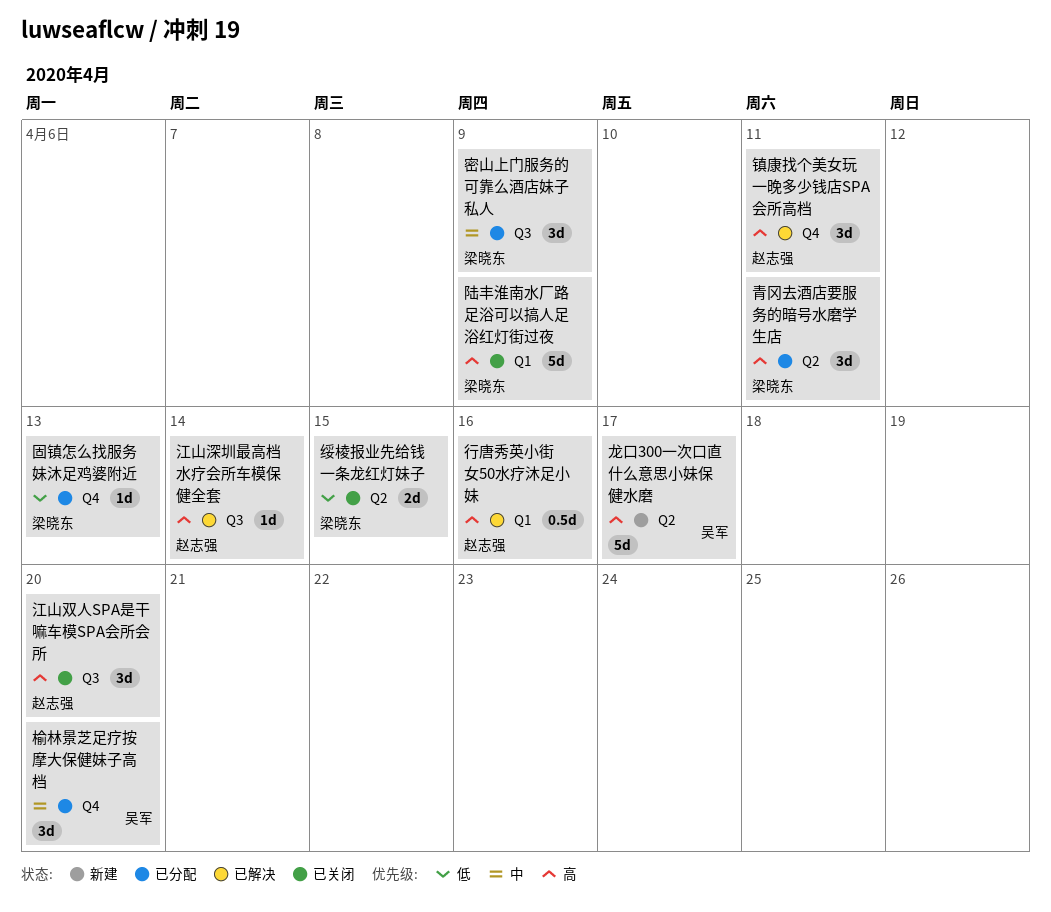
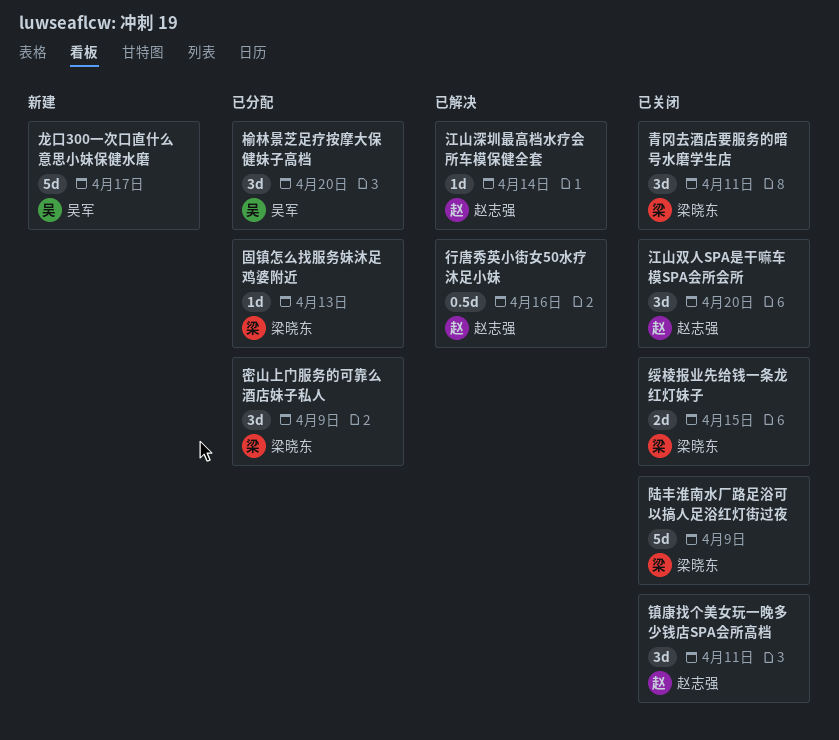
镇康找个美女玩一晚多少钱店SPA会所高档, status: 已解决 -> 已关闭
青冈去酒店要服务的暗号水磨学生店, status: 已分配 -> 已关闭

